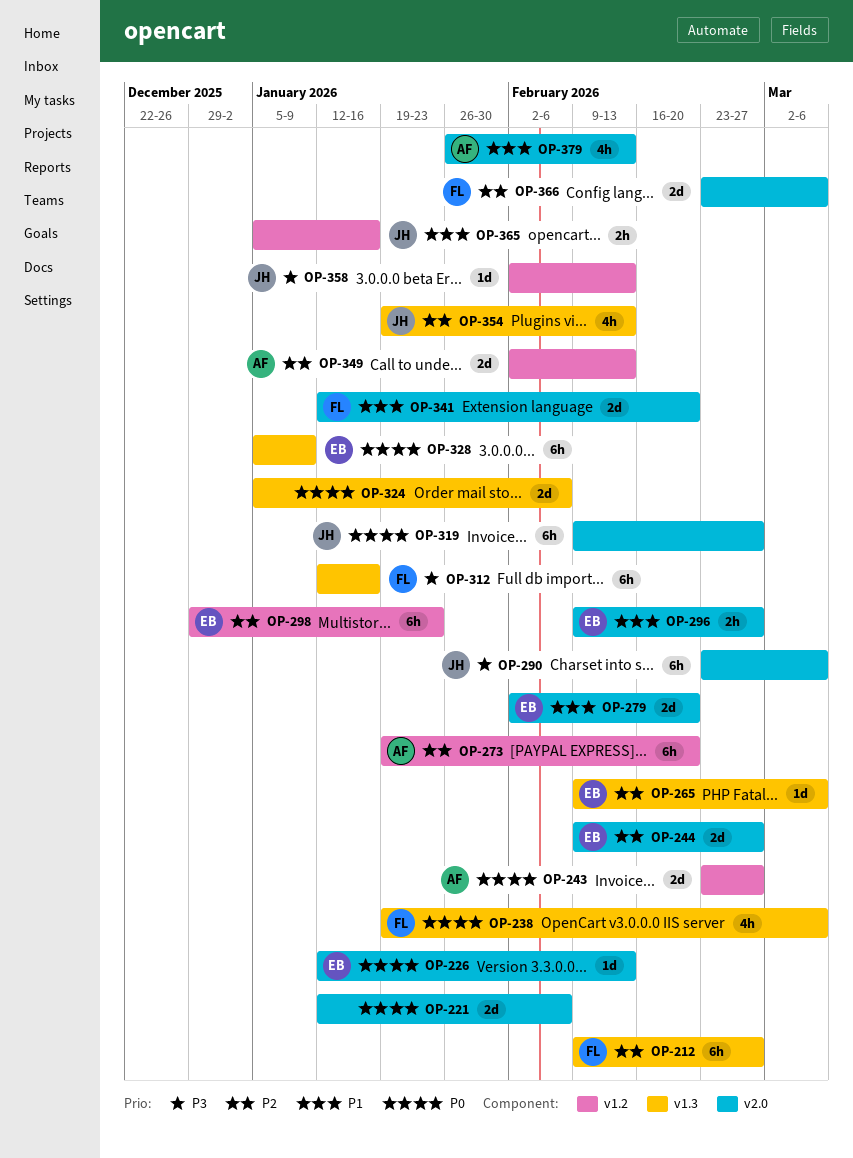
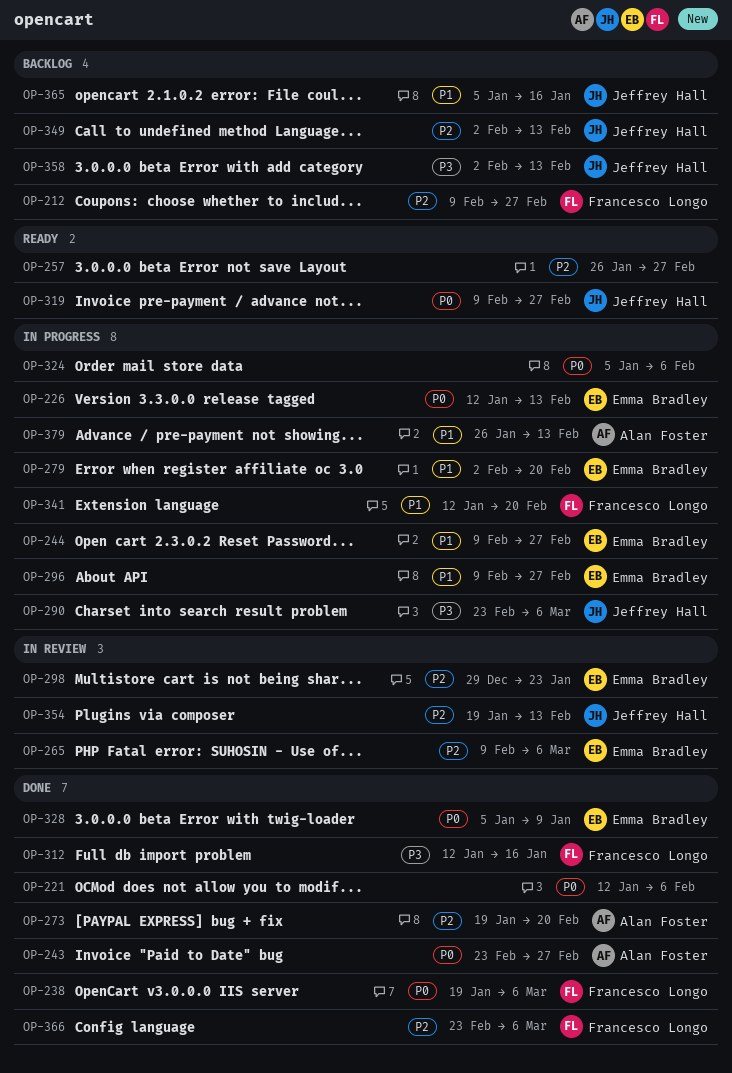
OP-244, priority: P2 -> P1
OP-257: none -> present
OP-349, owner: Alan Foster -> Jeffrey Hall

